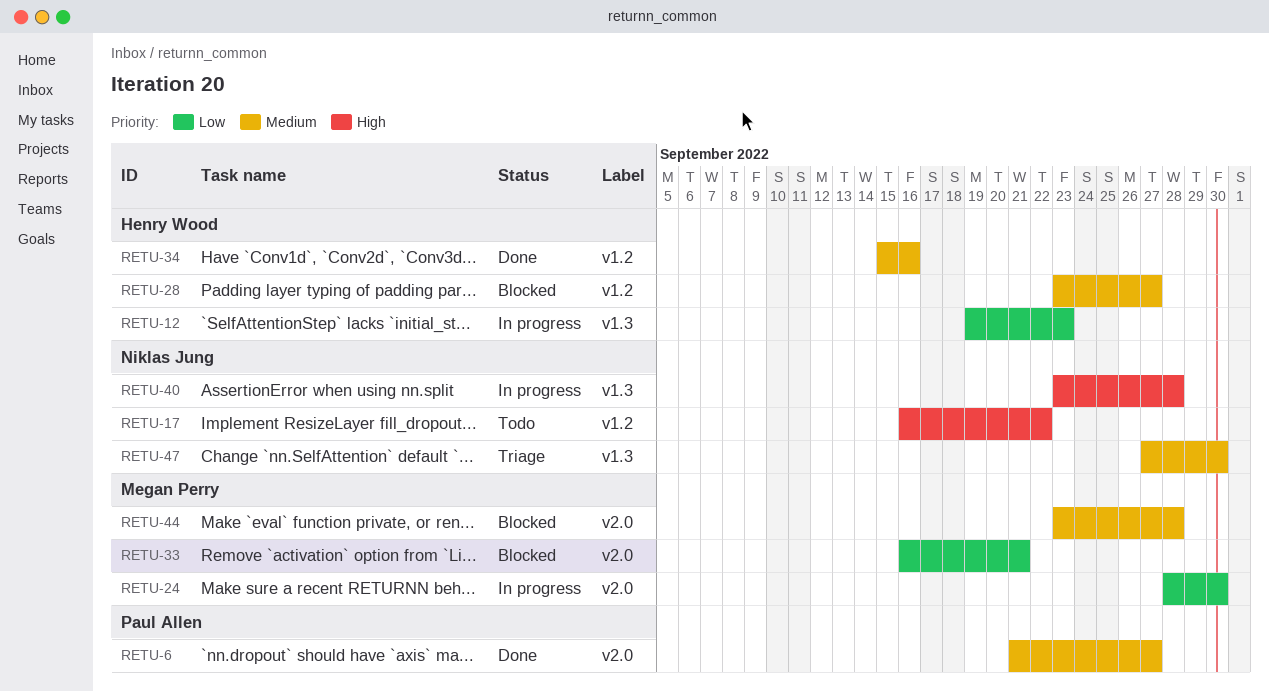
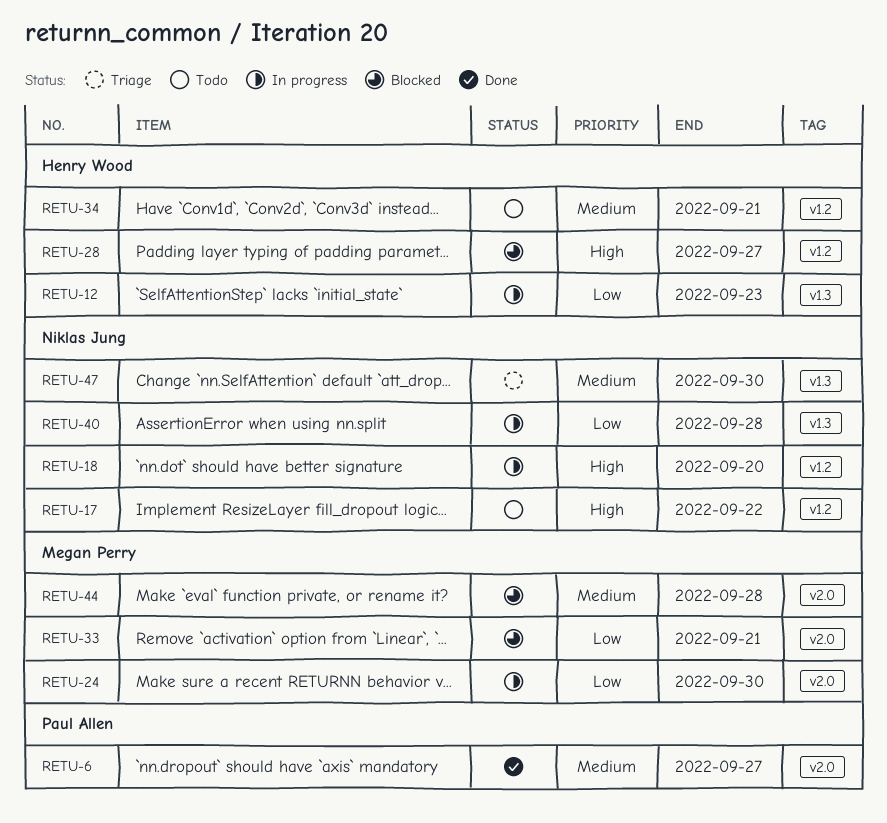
RETU-18: none -> present
RETU-28, priority: Medium -> High
RETU-34, status: Done -> Todo
RETU-34, due: Sep 16 -> Sep 21
RETU-40, priority: High -> Low

